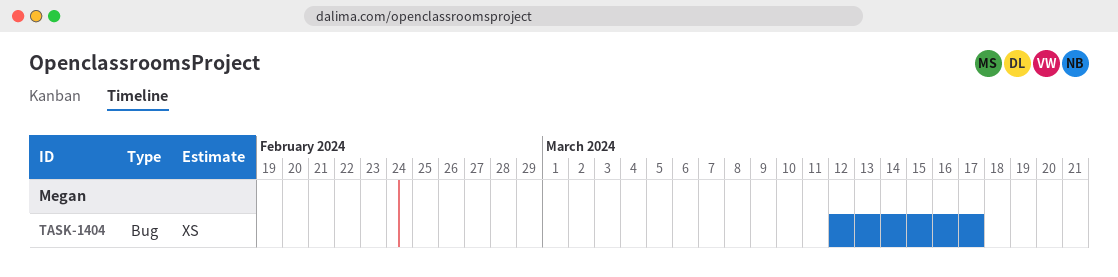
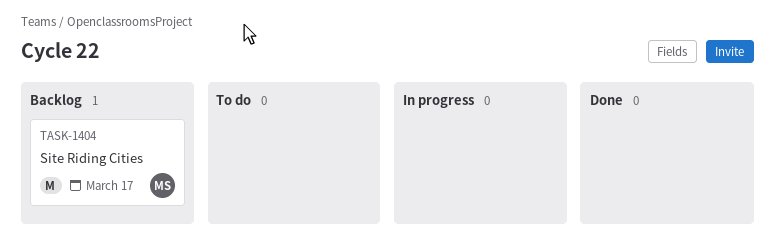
TASK-1404, estimate: XS -> M

